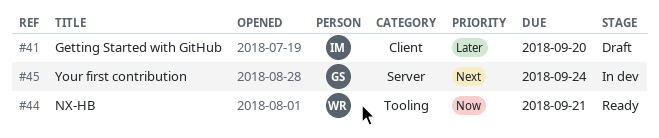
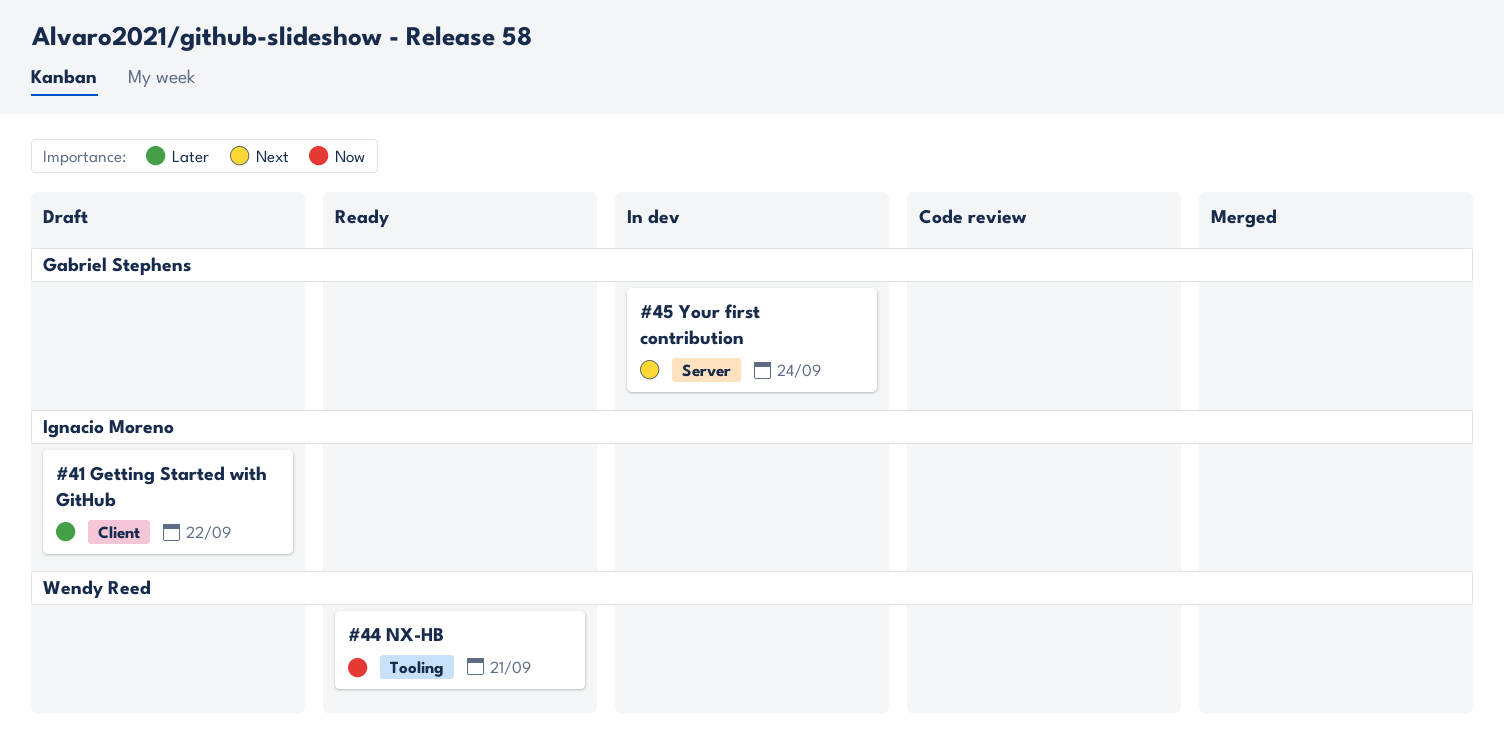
#41, due: Sep 20 -> Sep 22

